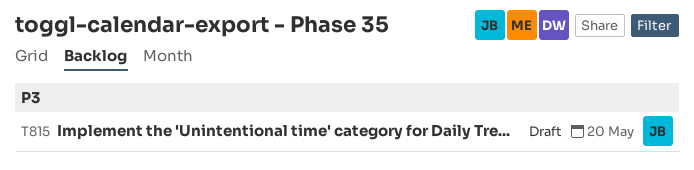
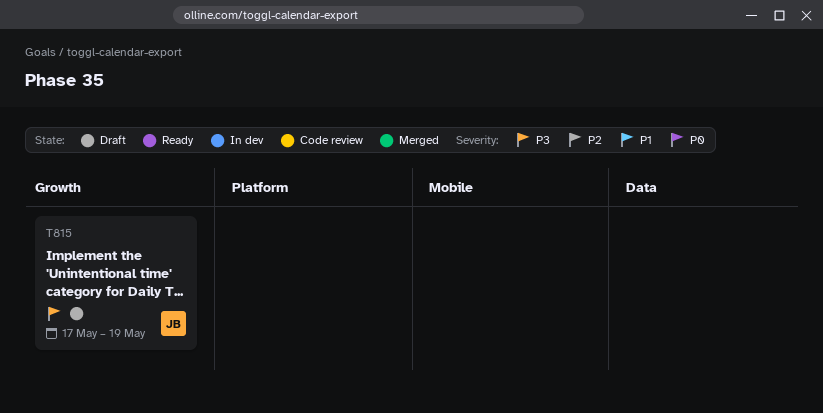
T815, due: May 20 -> May 19

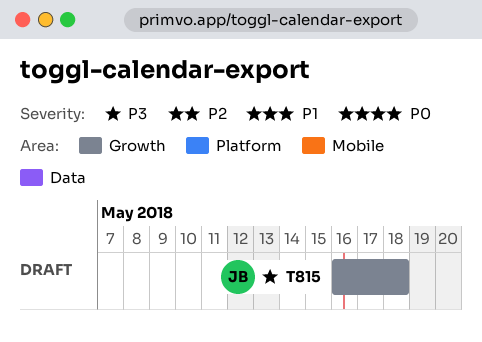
T815, start: May 17 -> May 16
T815, due: May 19 -> May 18

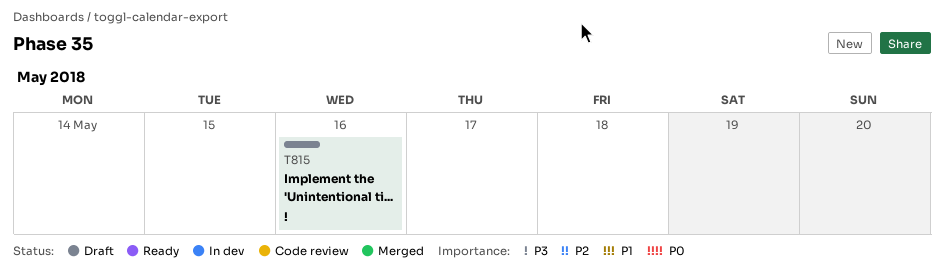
T815, due: May 18 -> May 16

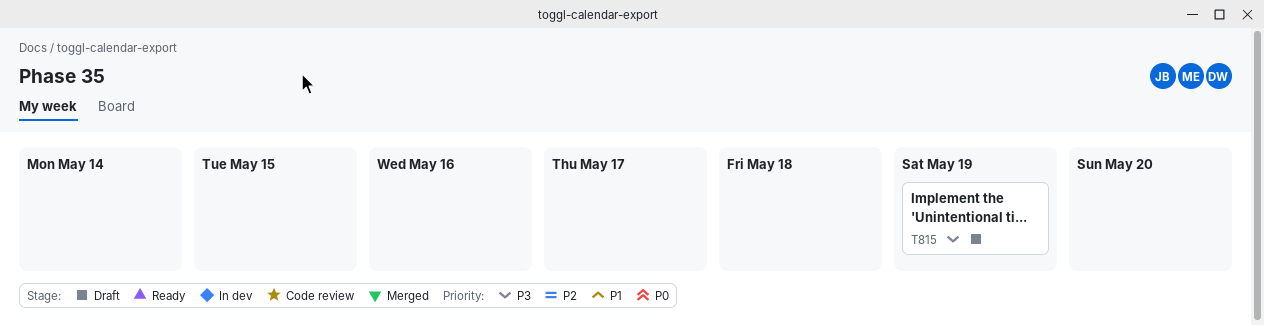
T815, due: May 16 -> May 19

